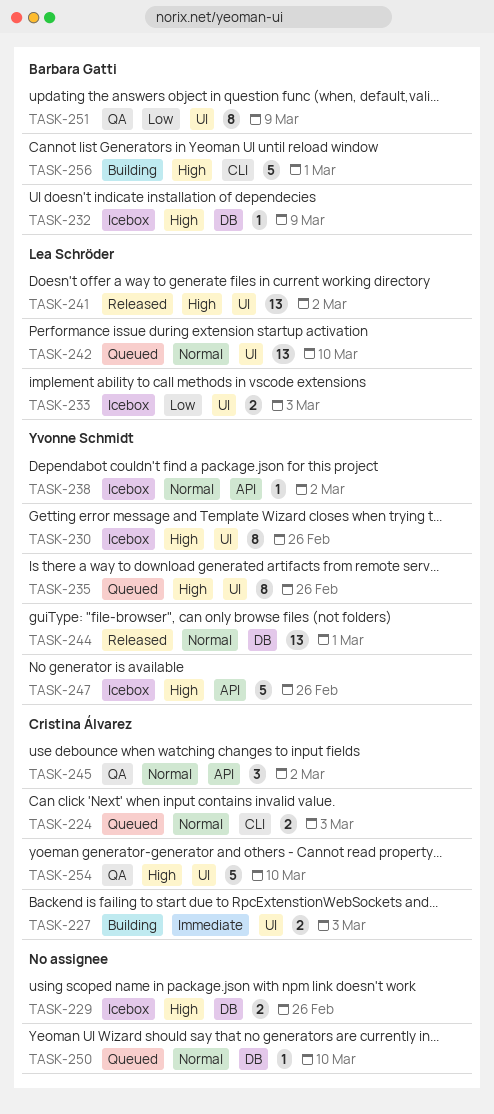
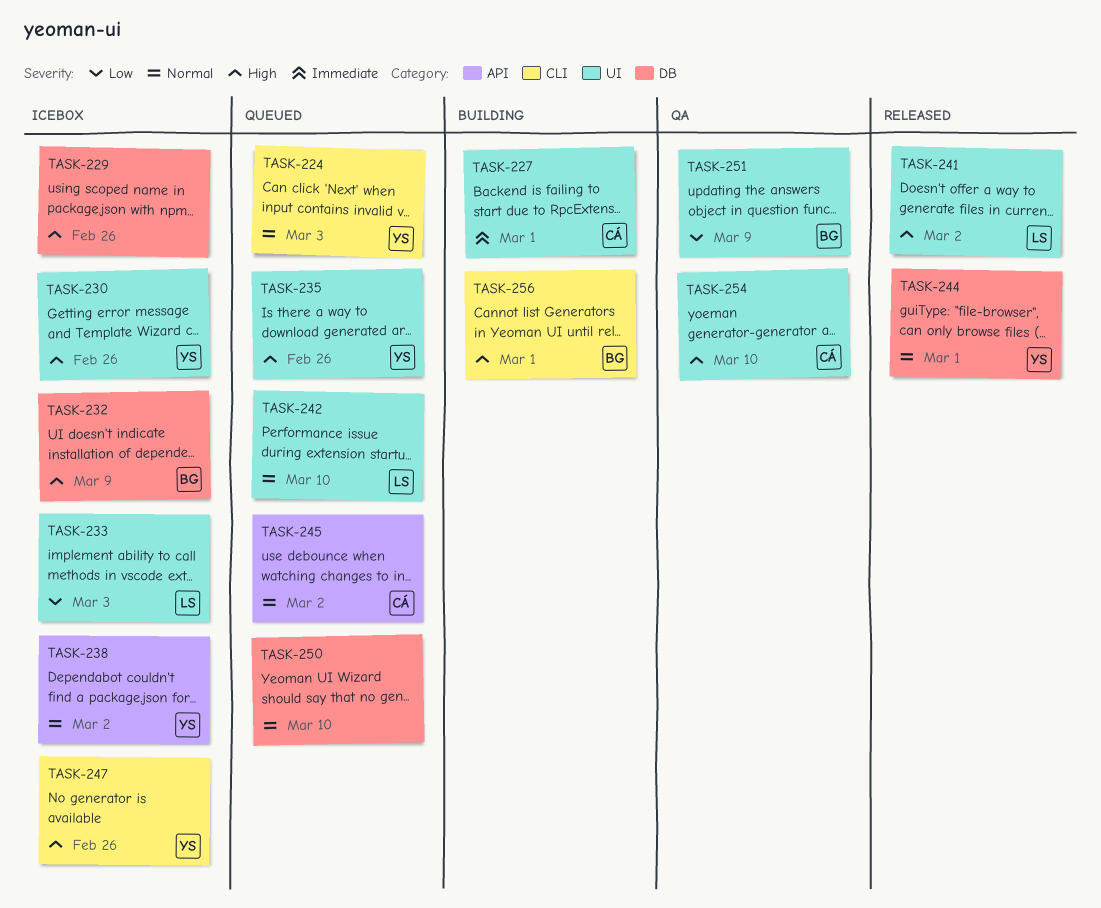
TASK-224, owner: Cristina Álvarez -> Yvonne Schmidt
TASK-227, due: Mar 3 -> Mar 1
TASK-245, status: QA -> Queued
TASK-247, label: API -> CLI

